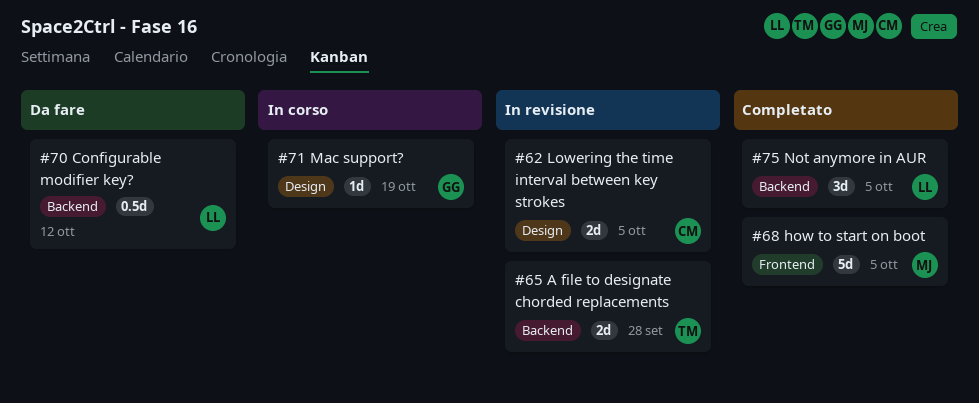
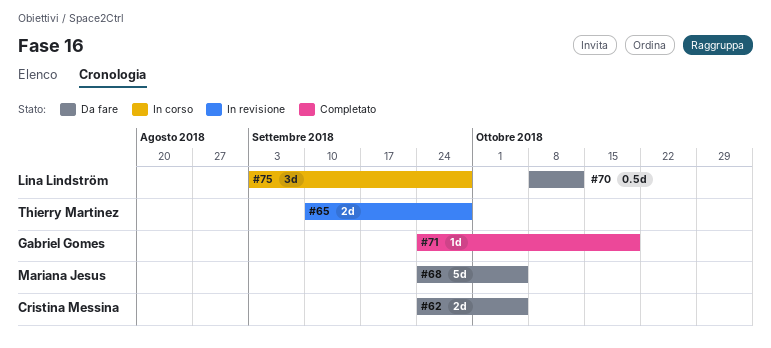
#62, status: In revisione -> Da fare
#68, status: Completato -> Da fare
#71, status: In corso -> Completato
#75, status: Completato -> In corso
#75, due: Oct 5 -> Sep 28

